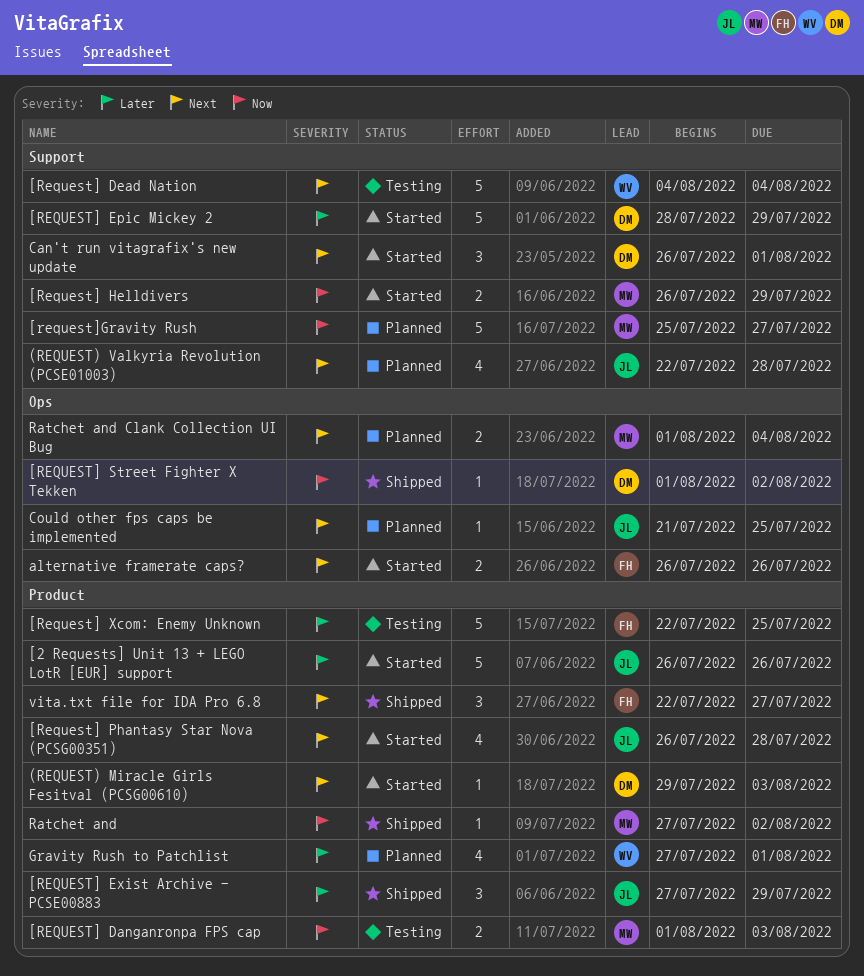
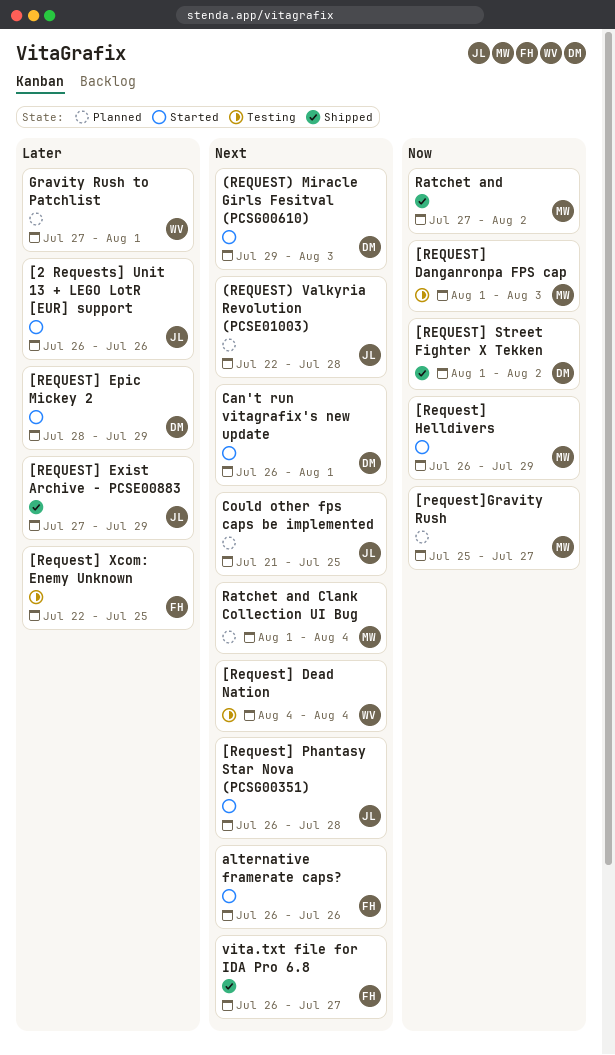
vita.txt file for IDA Pro 6.8, start: Jul 22 -> Jul 26

